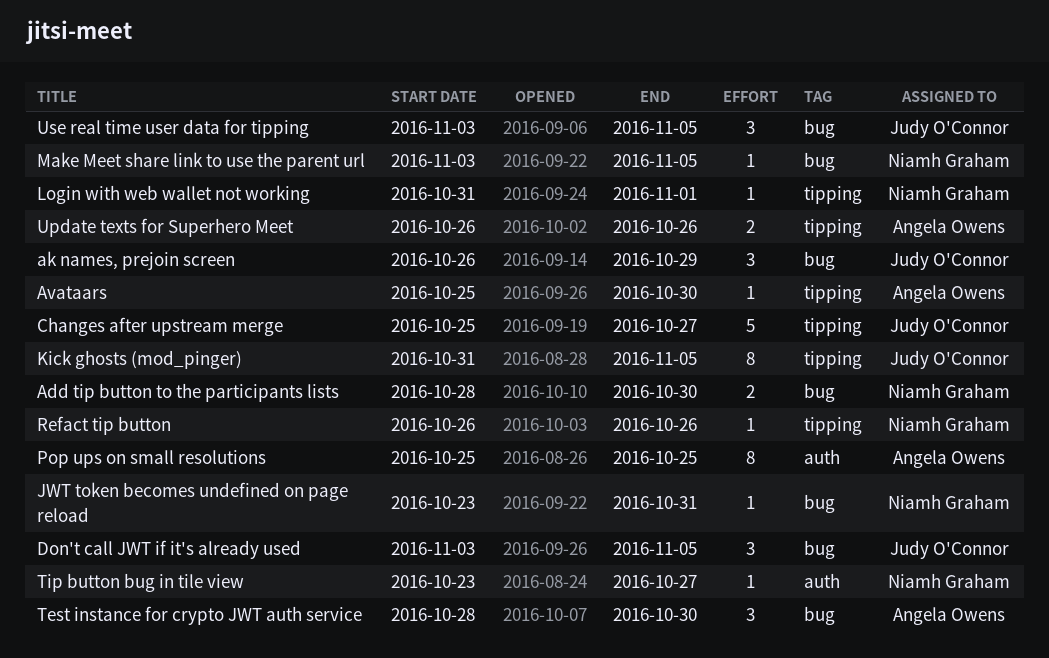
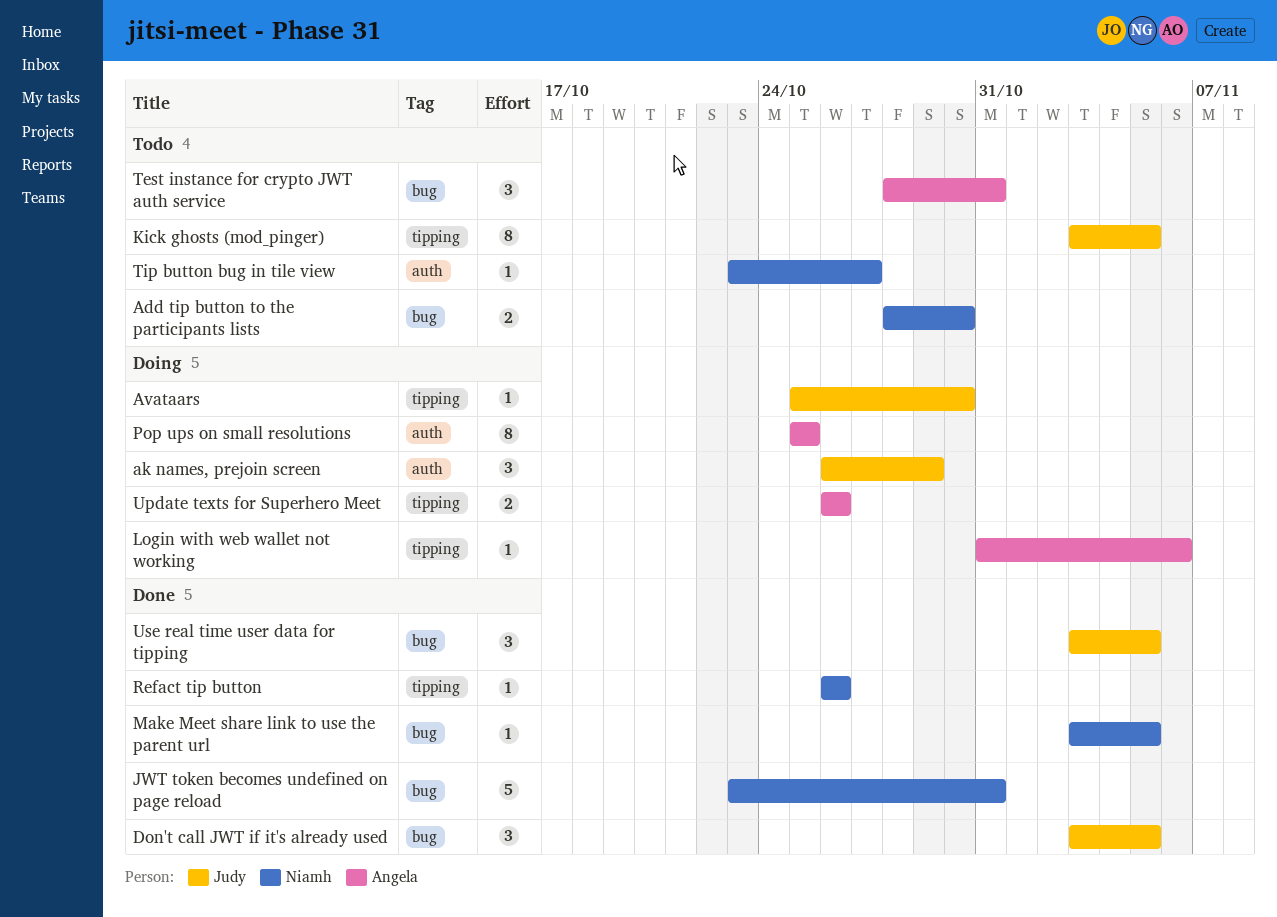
ak names, prejoin screen, label: bug -> auth
Avataars, owner: Angela Owens -> Judy O'Connor
Changes after upstream merge: present -> none
JWT token becomes undefined on page reload, estimate: 1 -> 5
Kick ghosts (mod_pinger), start: Oct 31 -> Nov 3
Login with web wallet not working, owner: Niamh Graham -> Angela Owens
Login with web wallet not working, due: Nov 1 -> Nov 6
Test instance for crypto JWT auth service, due: Oct 30 -> Oct 31

